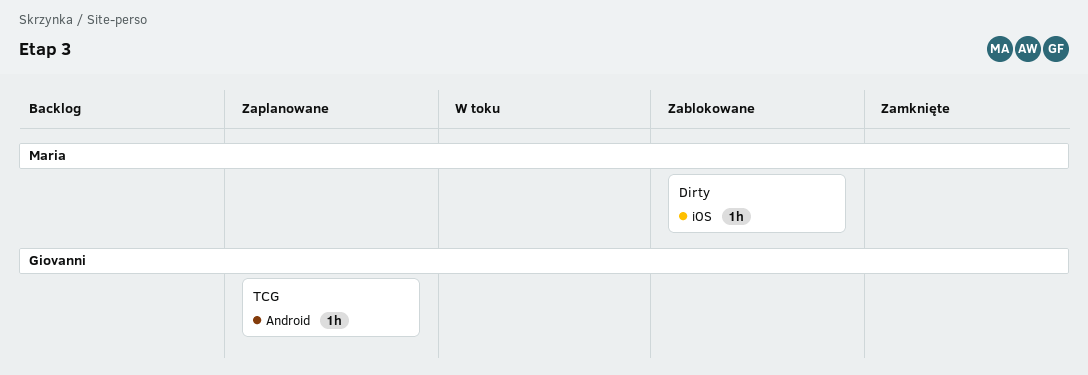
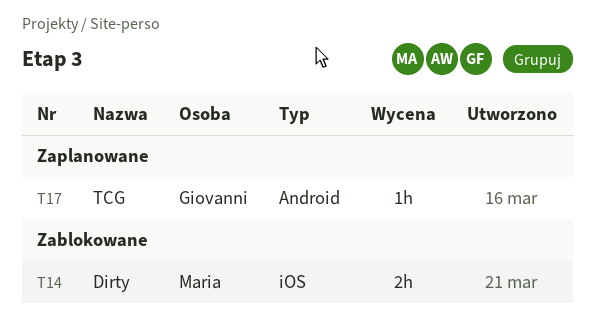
Dirty, estimate: 1h -> 2h

